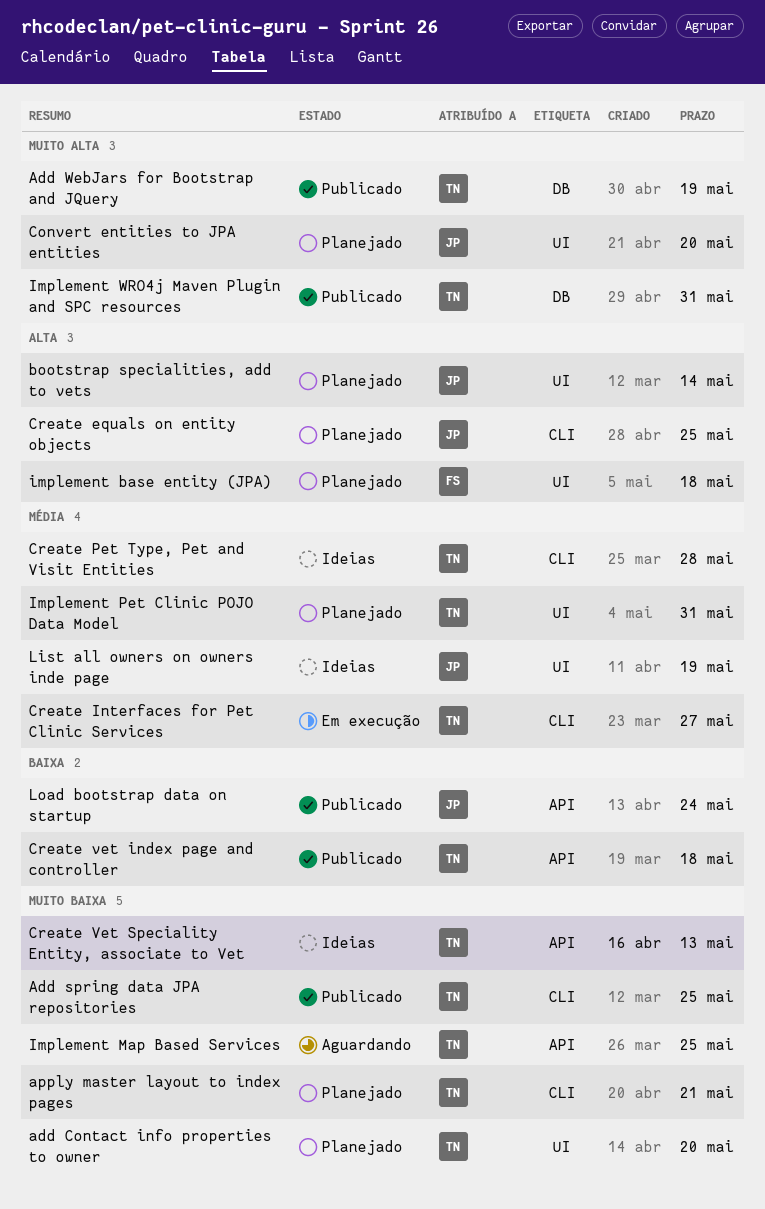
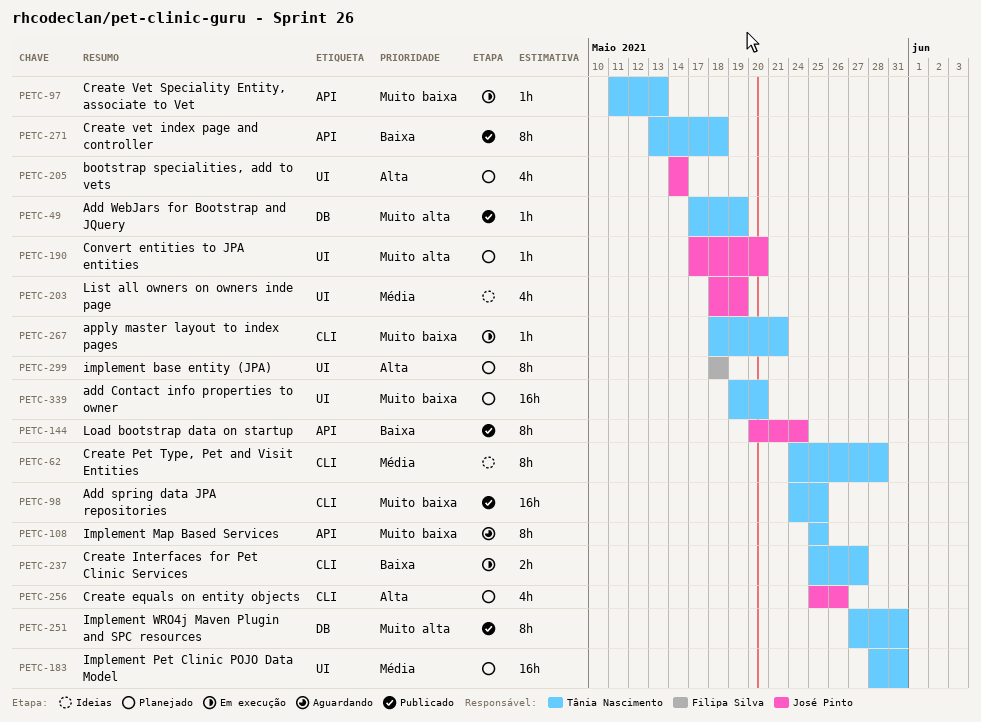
apply master layout to index pages, status: Planejado -> Em execução
Create equals on entity objects, due: May 25 -> May 26
Create Interfaces for Pet Clinic Services, priority: Média -> Baixa
Create Vet Speciality Entity, associate to Vet, status: Ideias -> Em execução

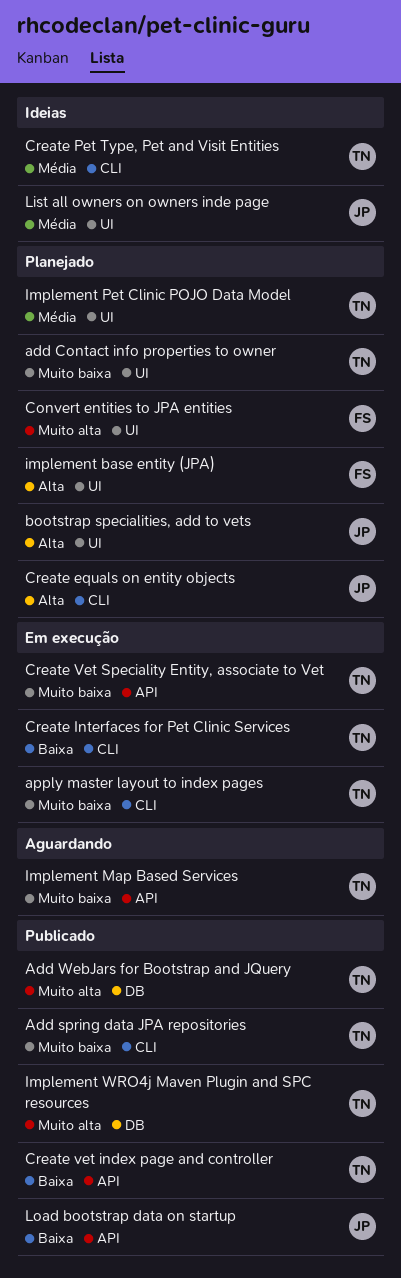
Convert entities to JPA entities, owner: José Pinto -> Filipa Silva

